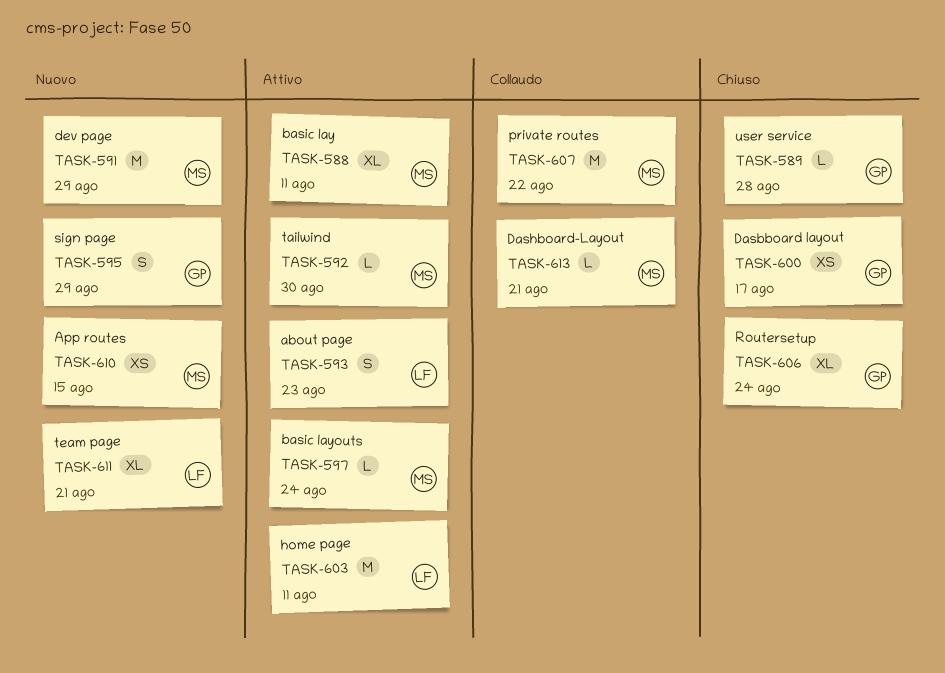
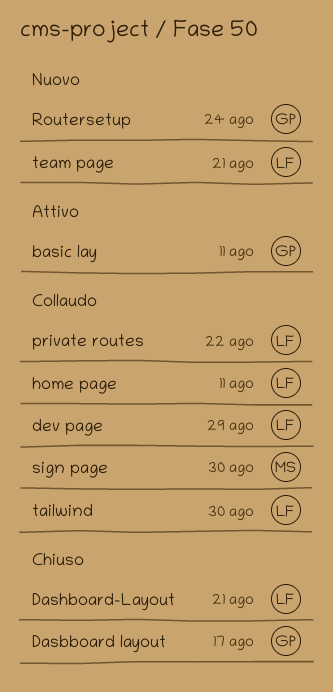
about page: present -> none
App routes: present -> none
basic lay, owner: MS -> GP
basic layouts: present -> none
Dashboard-Layout, status: Collaudo -> Chiuso
Dashboard-Layout, owner: MS -> LF
dev page, status: Nuovo -> Collaudo
dev page, owner: MS -> LF
home page, status: Attivo -> Collaudo
private routes, owner: MS -> LF
Routersetup, status: Chiuso -> Nuovo
sign page, status: Nuovo -> Collaudo
sign page, owner: GP -> MS
sign page, due: Aug 29 -> Aug 30
tailwind, status: Attivo -> Collaudo
tailwind, owner: MS -> LF
user service: present -> none

